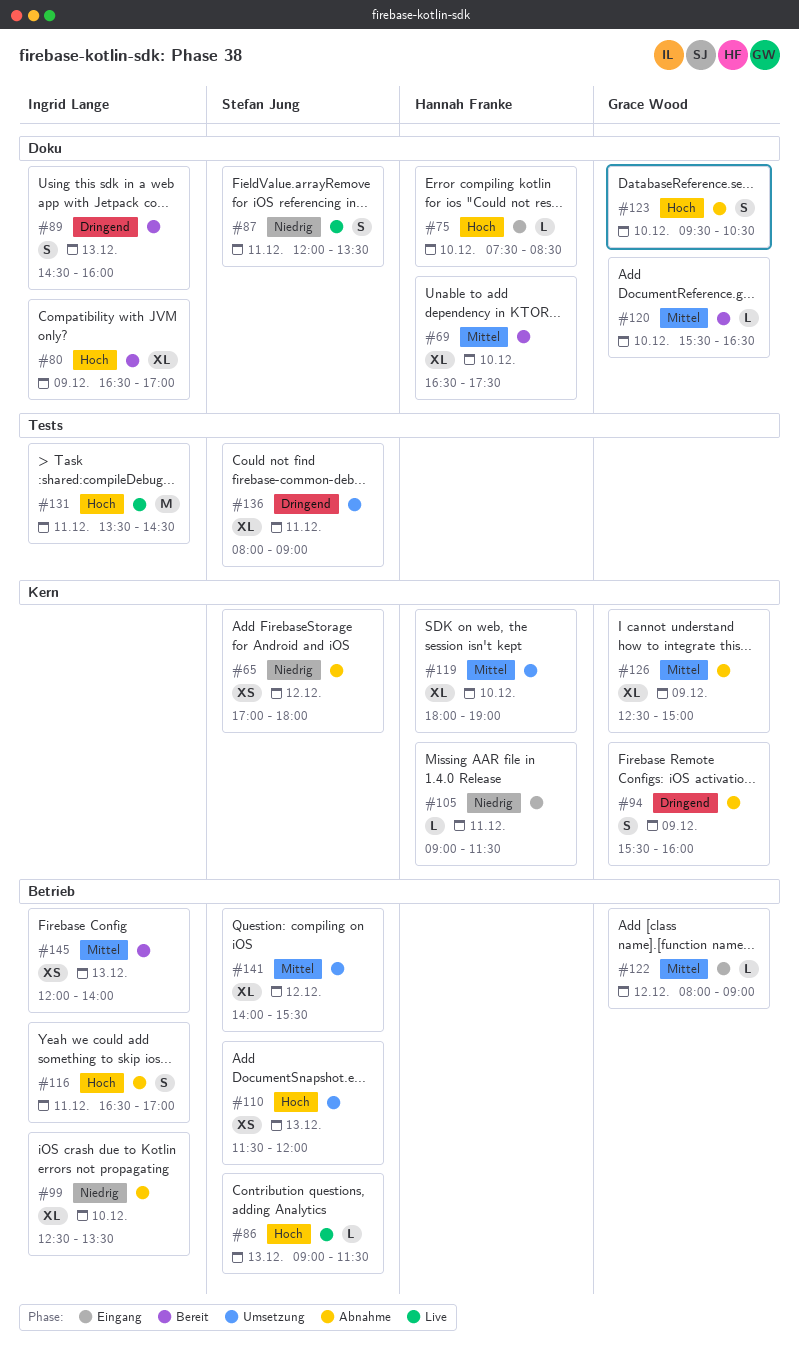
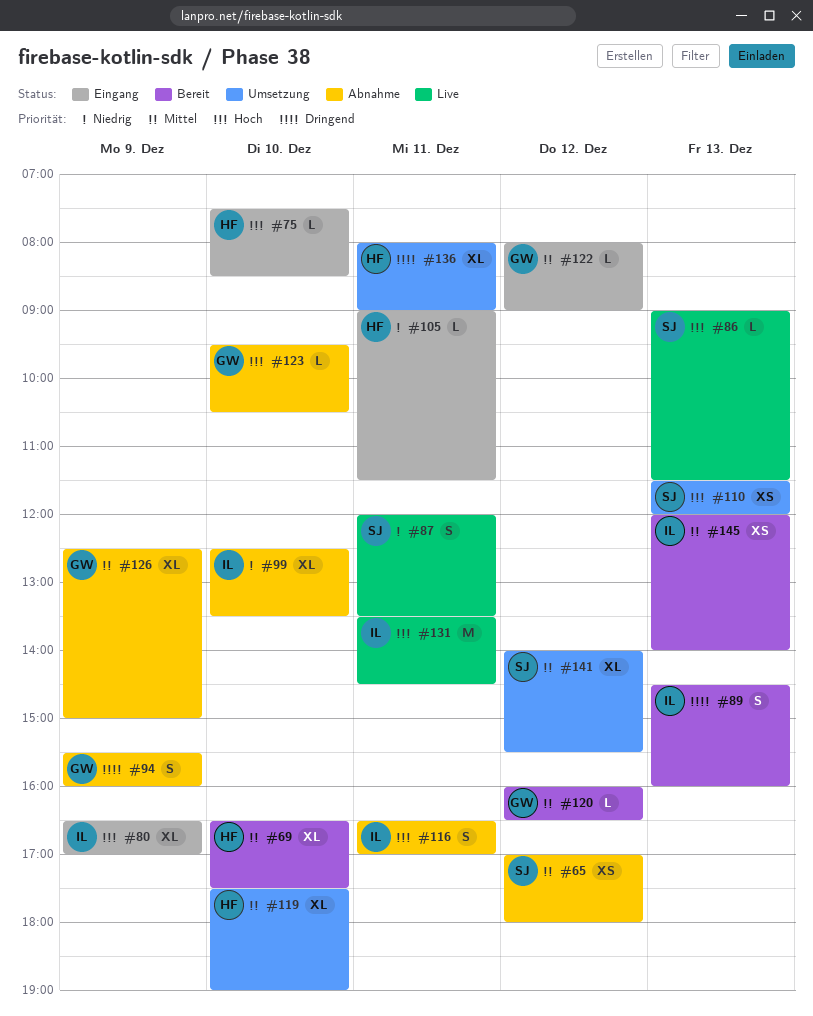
#65, priority: Niedrig -> Mittel
#80, status: Bereit -> Eingang
#119, begins: 18:00 -> 17:30
#120, day: Dec 10 -> Dec 12
#120, begins: 15:30 -> 16:00
#123, estimate: S -> L
#136, owner: Stefan Jung -> Hannah Franke

